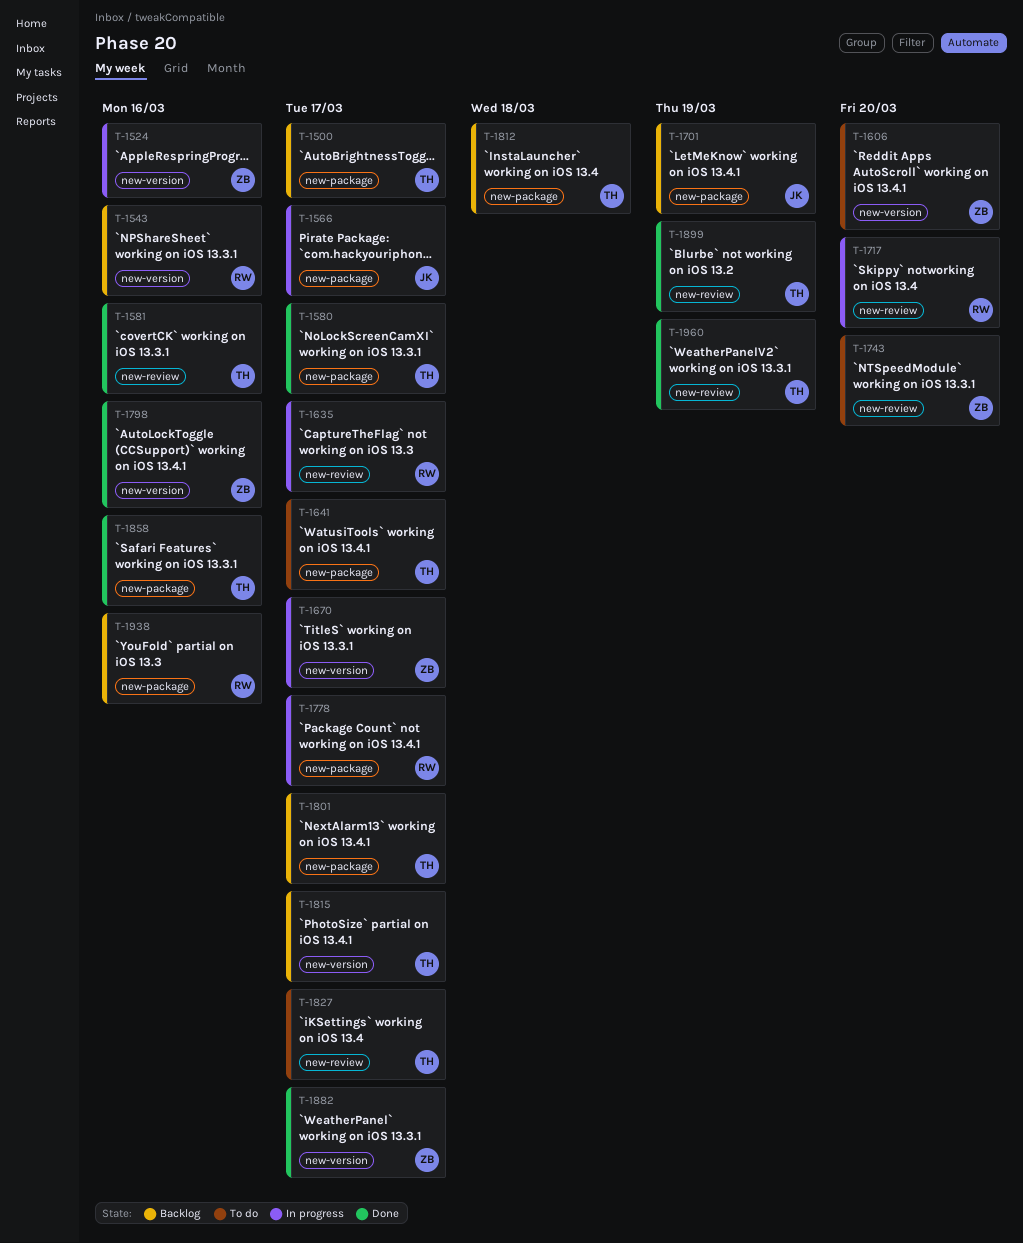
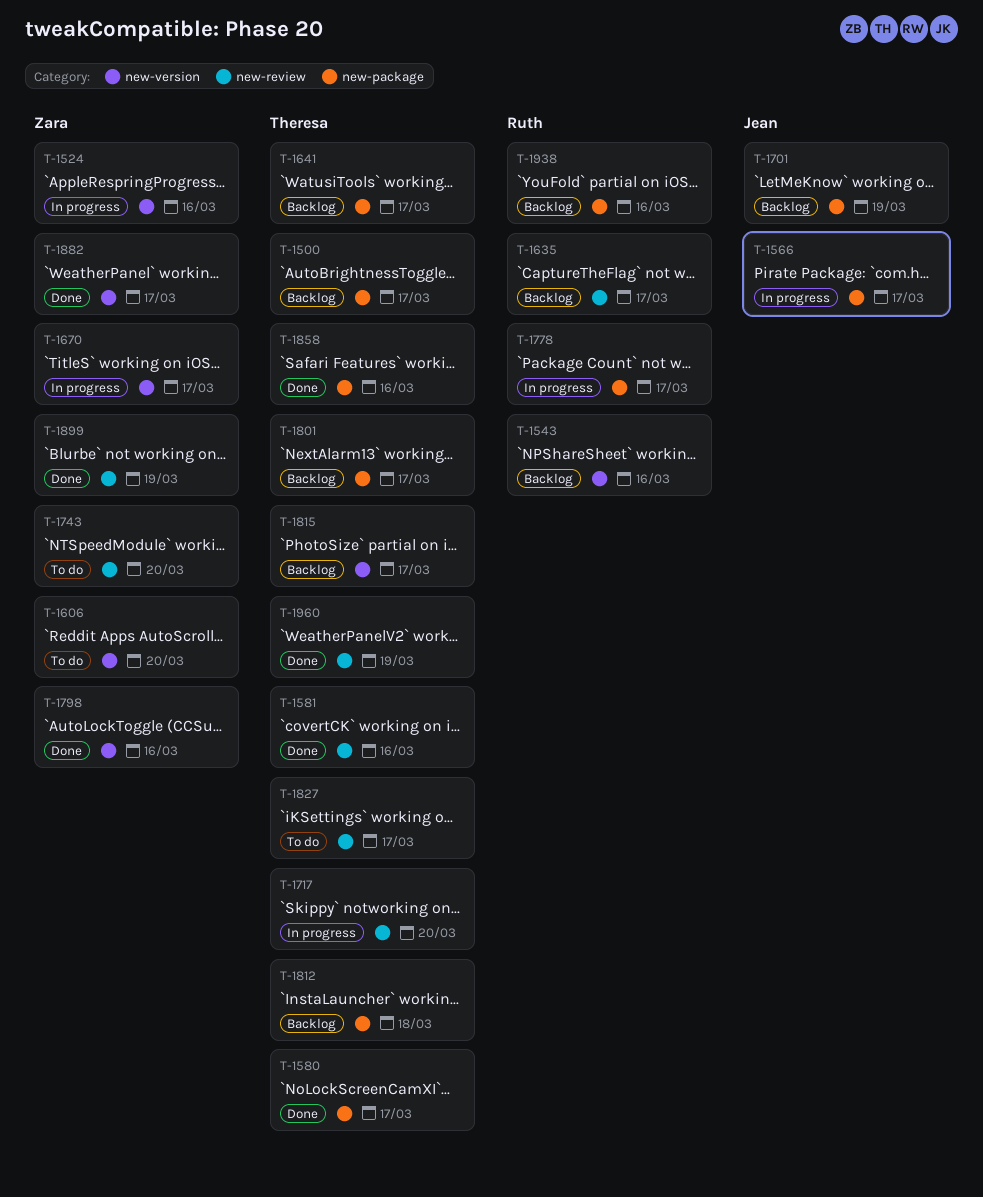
T-1635, status: In progress -> Backlog
T-1641, status: To do -> Backlog
T-1717, owner: Ruth -> Theresa
T-1899, owner: Theresa -> Zara

